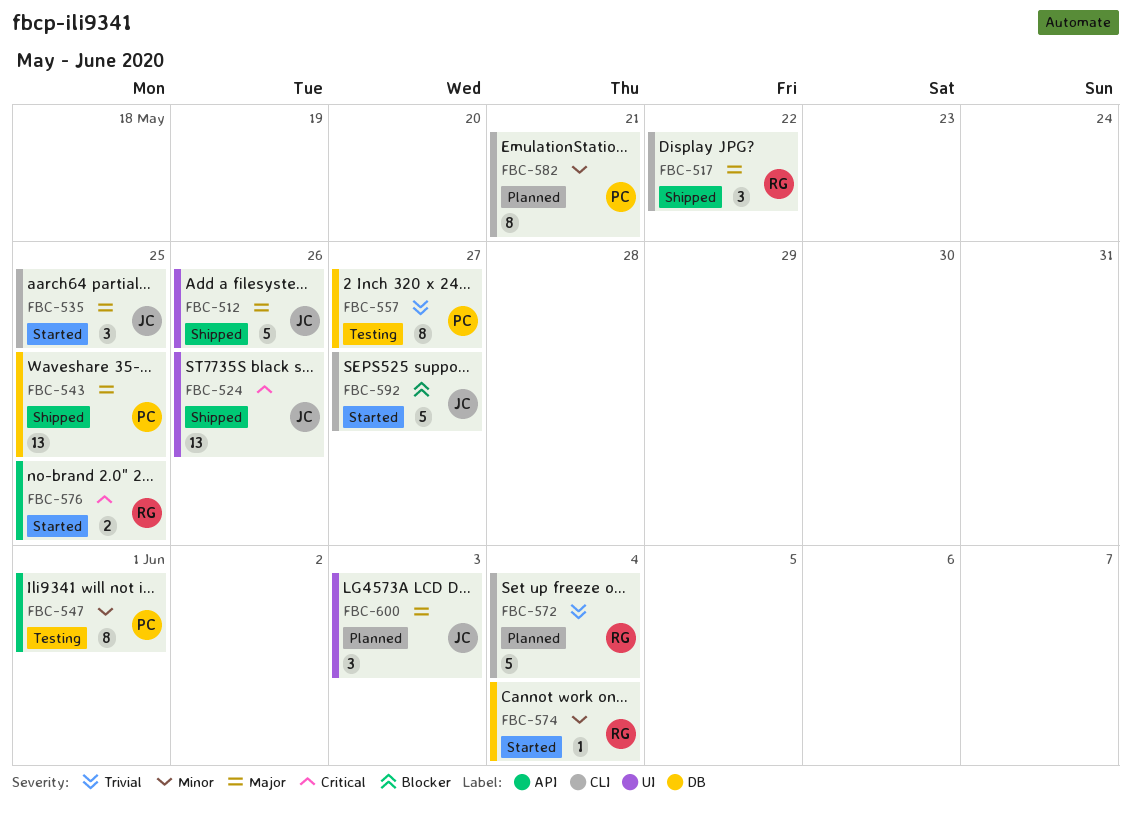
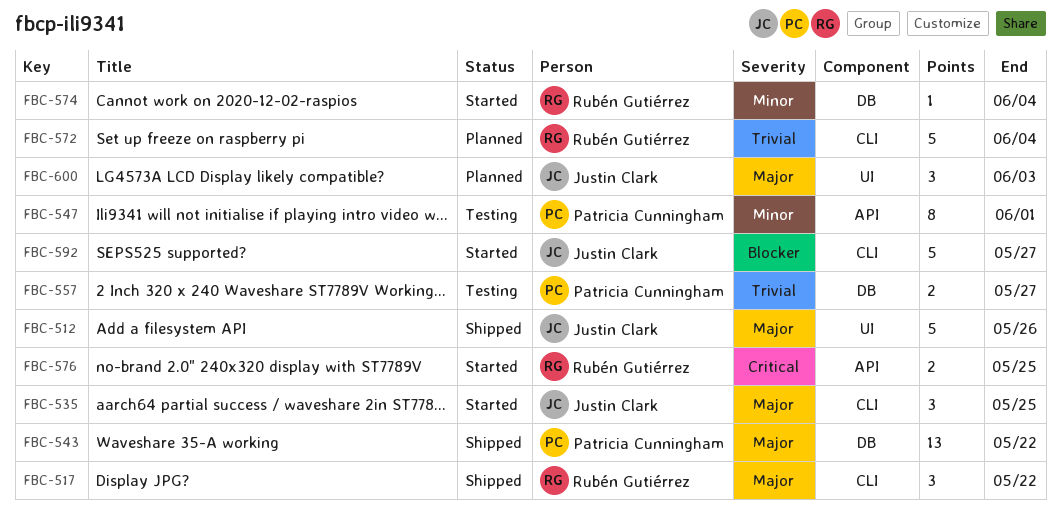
FBC-524: present -> none
FBC-543, due: May 25 -> May 22
FBC-557, estimate: 8 -> 2
FBC-582: present -> none

